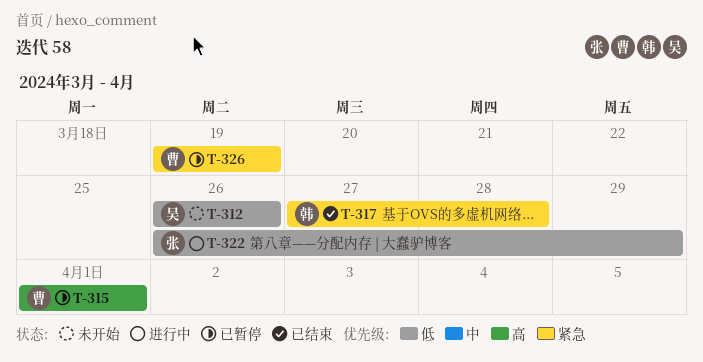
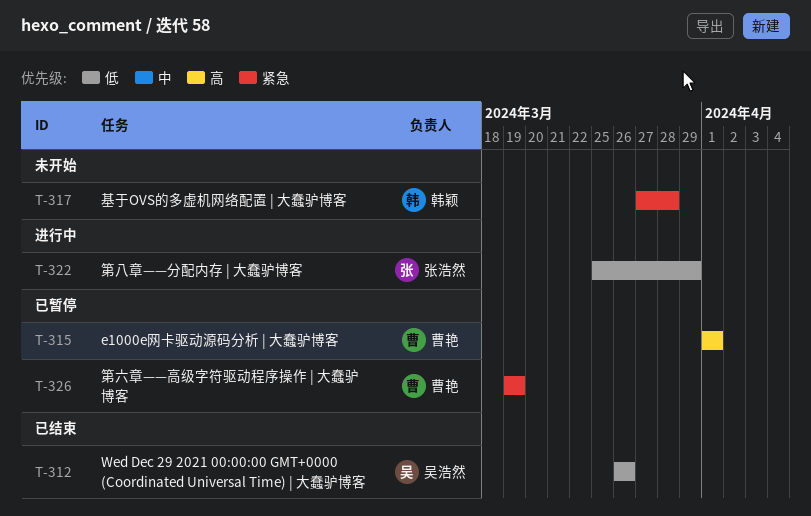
T-312, status: 未开始 -> 已结束
T-317, status: 已结束 -> 未开始
T-322, start: Mar 26 -> Mar 25

